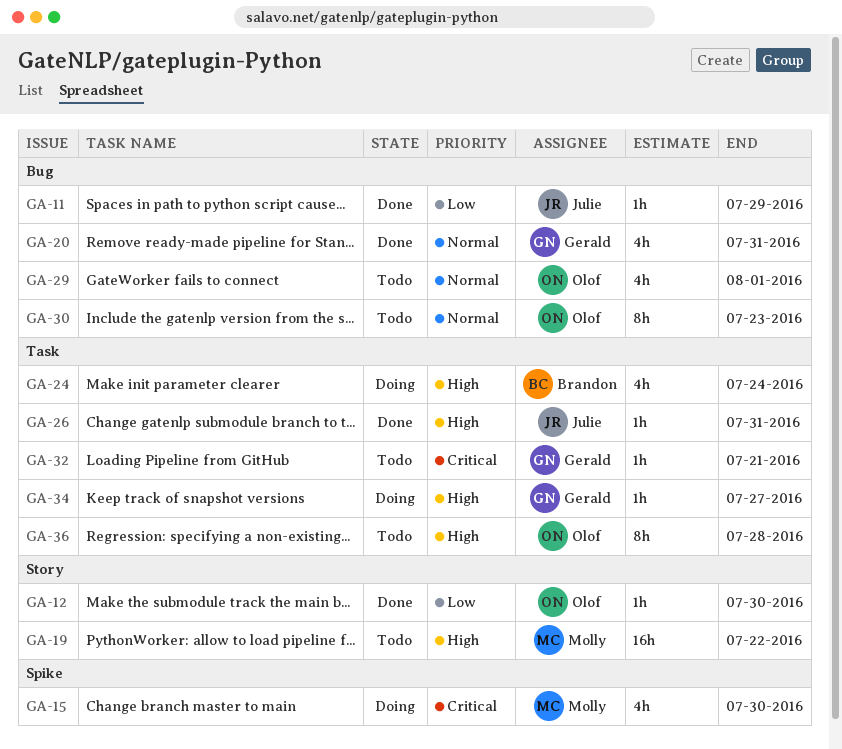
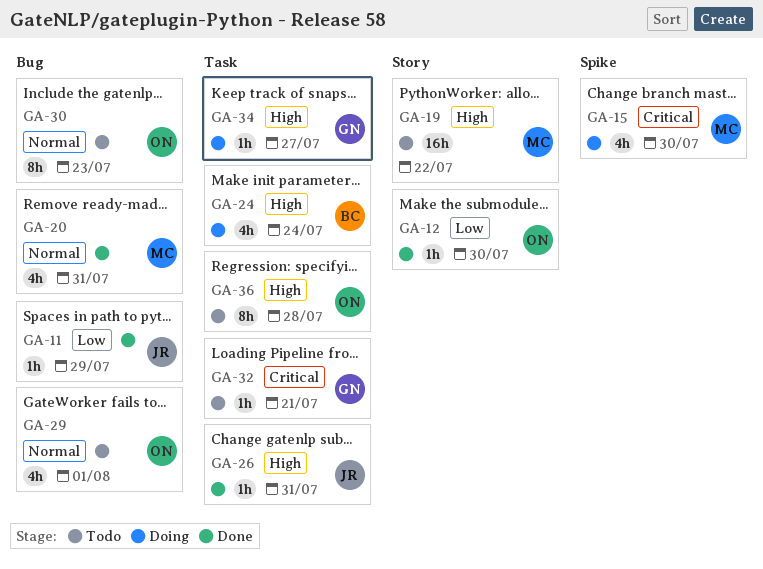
GA-20, owner: Gerald -> Molly

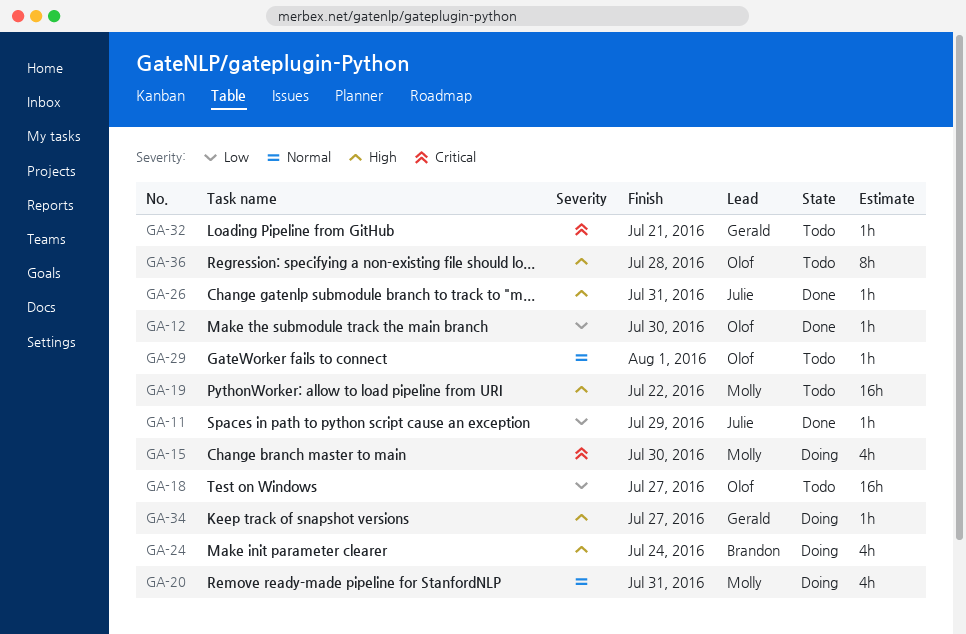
GA-18: none -> present
GA-20, status: Done -> Doing
GA-29, estimate: 4h -> 1h
GA-30: present -> none

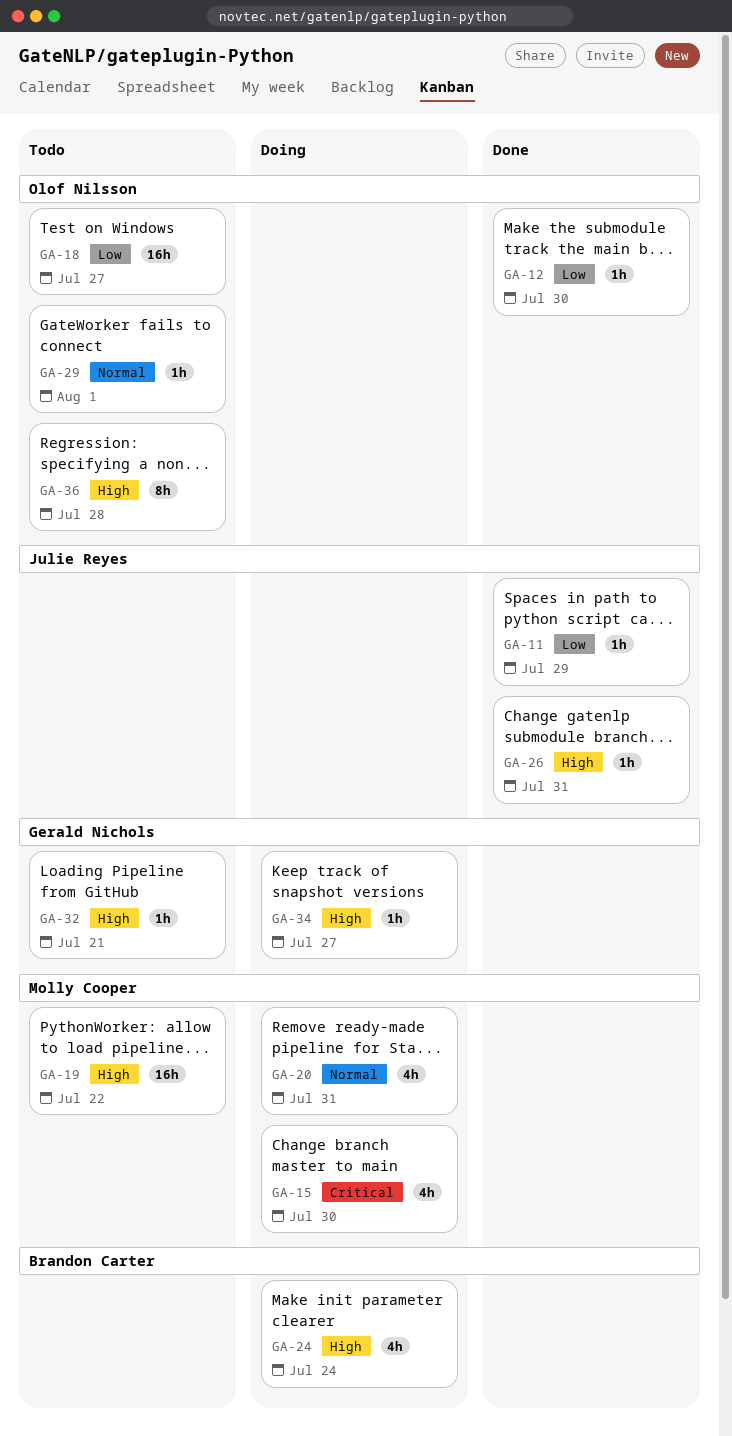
GA-32, priority: Critical -> High

